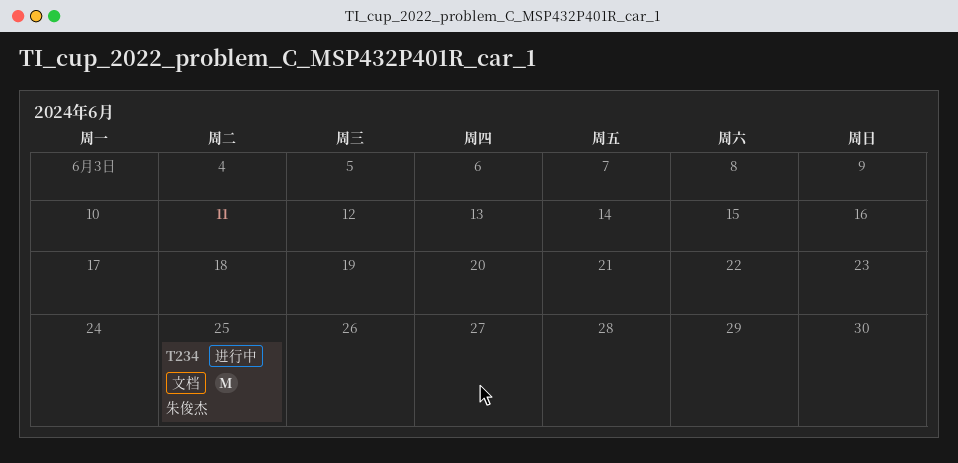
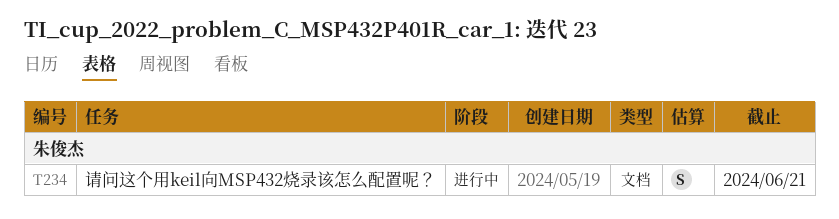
T234, estimate: M -> S
T234, due: Jun 25 -> Jun 21

